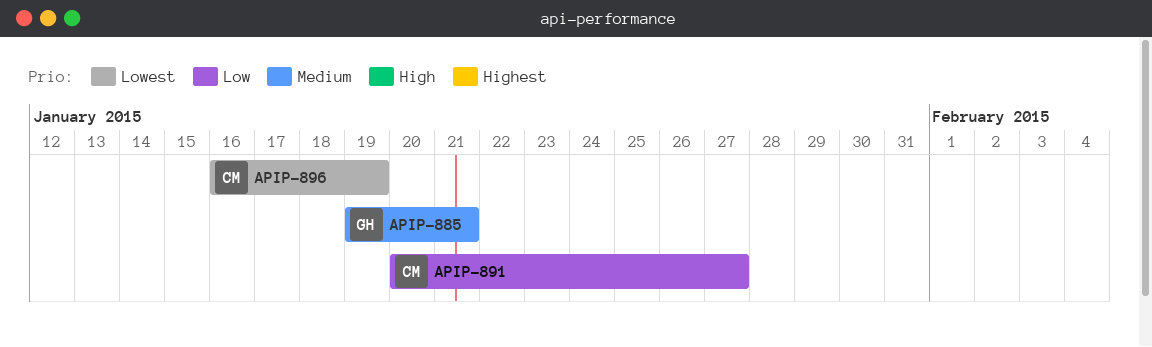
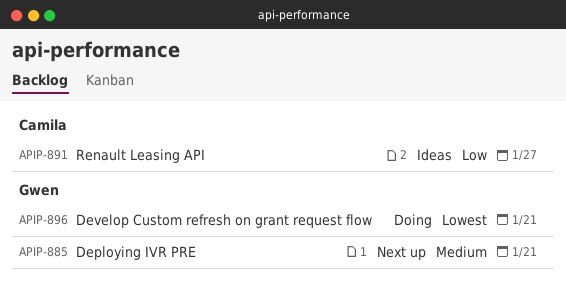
APIP-896, owner: Camila -> Gwen
APIP-896, due: Jan 19 -> Jan 21

